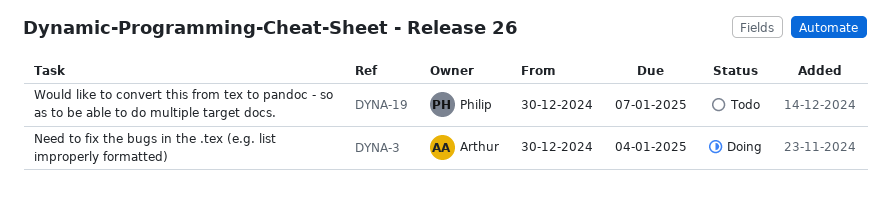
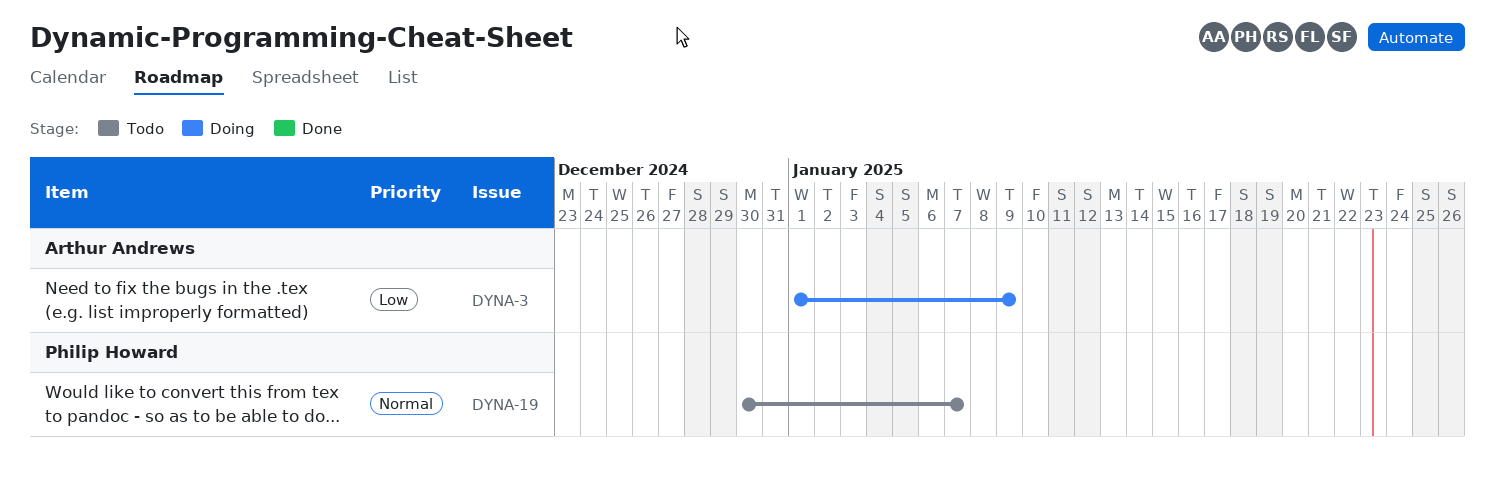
DYNA-3, start: Dec 30 -> Jan 1
DYNA-3, due: Jan 4 -> Jan 9

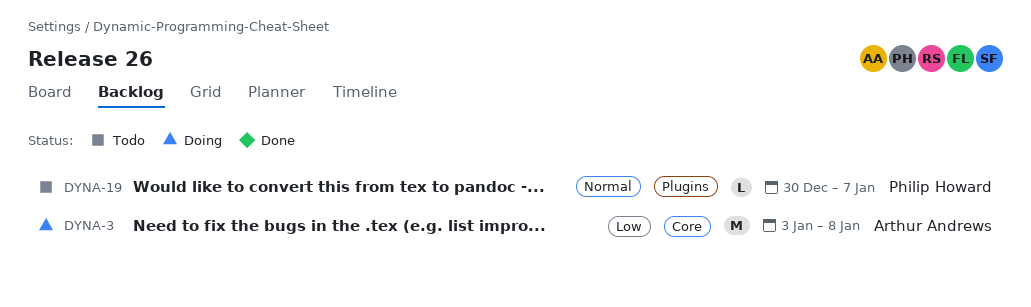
DYNA-3, start: Jan 1 -> Jan 3
DYNA-3, due: Jan 9 -> Jan 8

